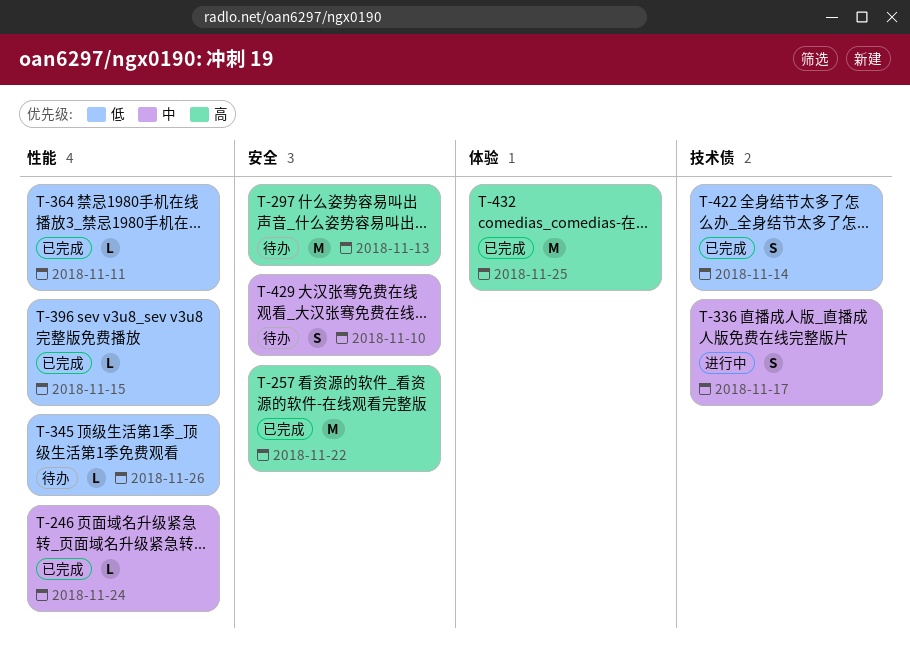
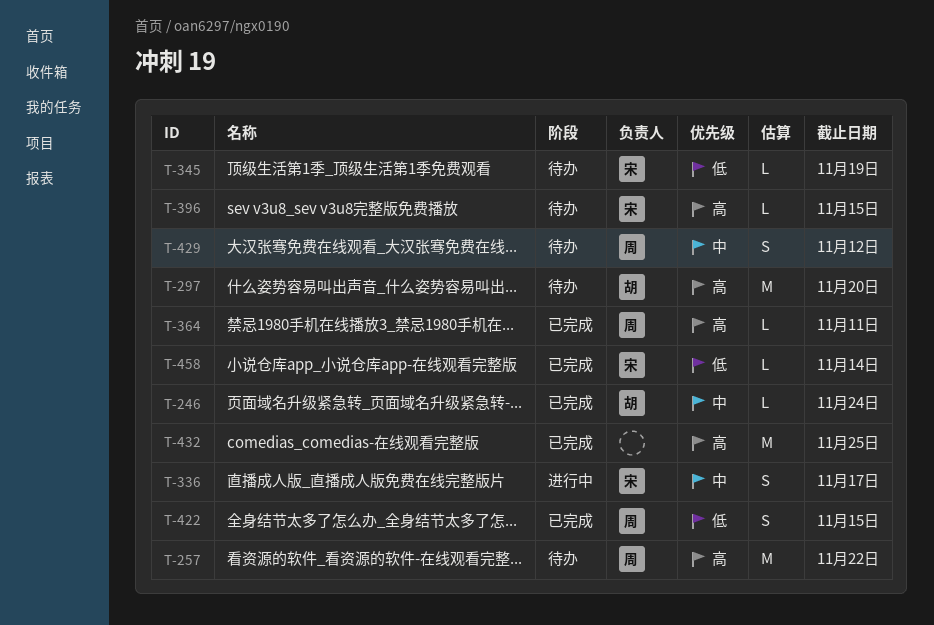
T-257, status: 已完成 -> 待办
T-297, due: Nov 13 -> Nov 20
T-345, due: Nov 26 -> Nov 19
T-364, priority: 低 -> 高
T-396, status: 已完成 -> 待办
T-396, priority: 低 -> 高
T-422, due: Nov 14 -> Nov 15
T-429, due: Nov 10 -> Nov 12
T-458: none -> present

